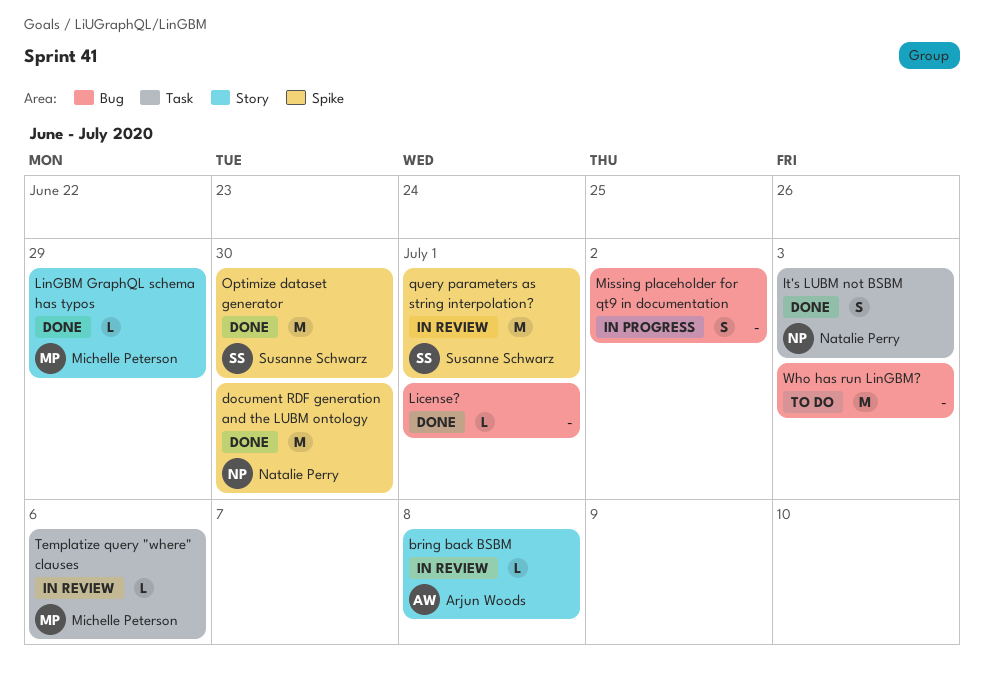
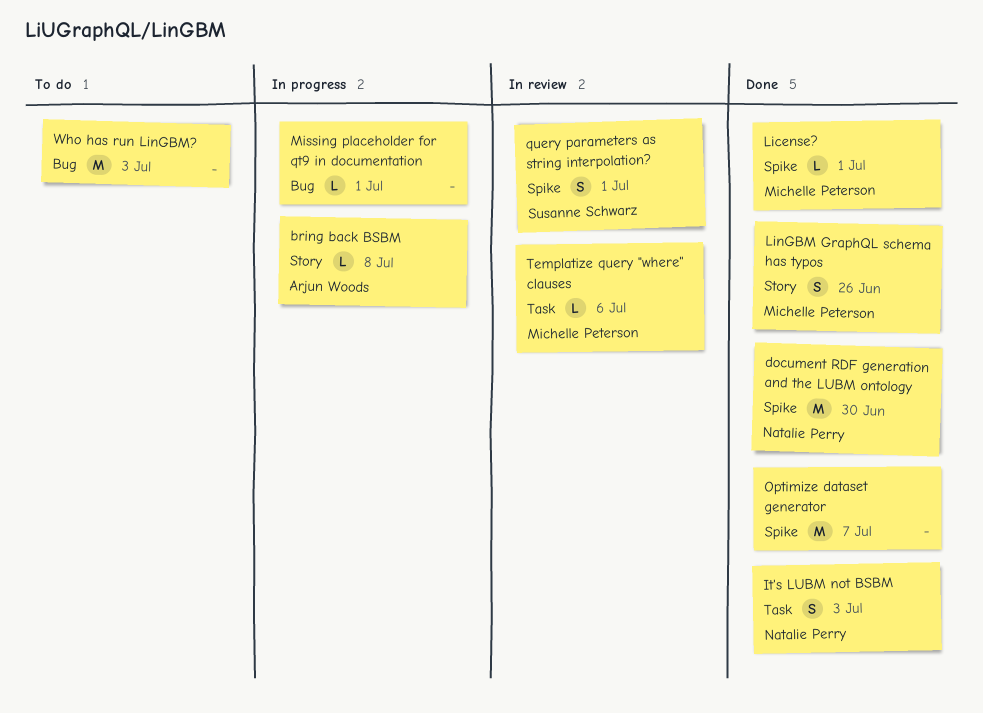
bring back BSBM, status: In review -> In progress
License?, owner: none -> Michelle Peterson
License?, label: Bug -> Spike
LinGBM GraphQL schema has typos, estimate: L -> S
LinGBM GraphQL schema has typos, due: Jun 29 -> Jun 26
Missing placeholder for qt9 in documentation, estimate: S -> L
Missing placeholder for qt9 in documentation, due: Jul 2 -> Jul 1
Optimize dataset generator, owner: Susanne Schwarz -> none
Optimize dataset generator, due: Jun 30 -> Jul 7
query parameters as string interpolation?, estimate: M -> S

